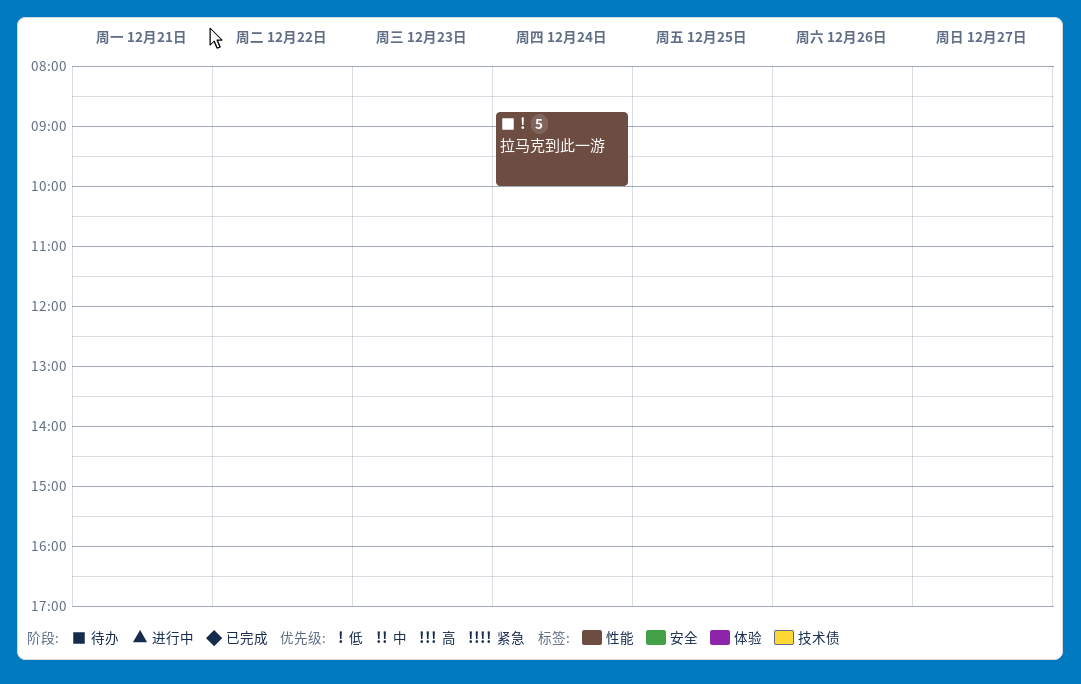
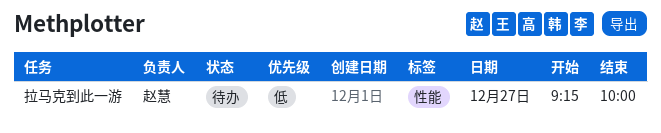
拉马克到此一游, day: Dec 24 -> Dec 27
拉马克到此一游, begins: 08:45 -> 09:15

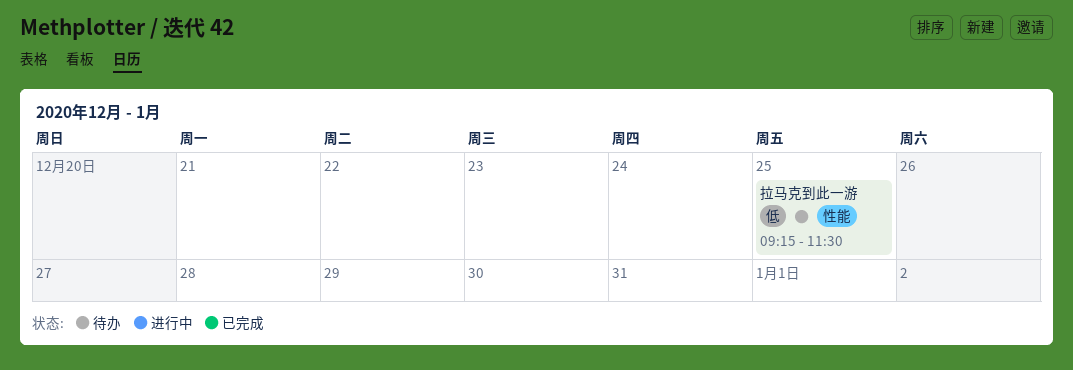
拉马克到此一游, day: Dec 27 -> Dec 25
拉马克到此一游, ends: 10:00 -> 11:30

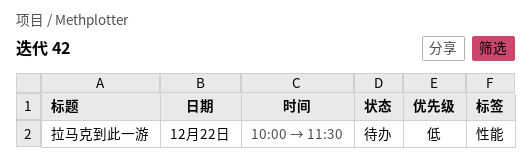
拉马克到此一游, day: Dec 25 -> Dec 22
拉马克到此一游, begins: 09:15 -> 10:00

